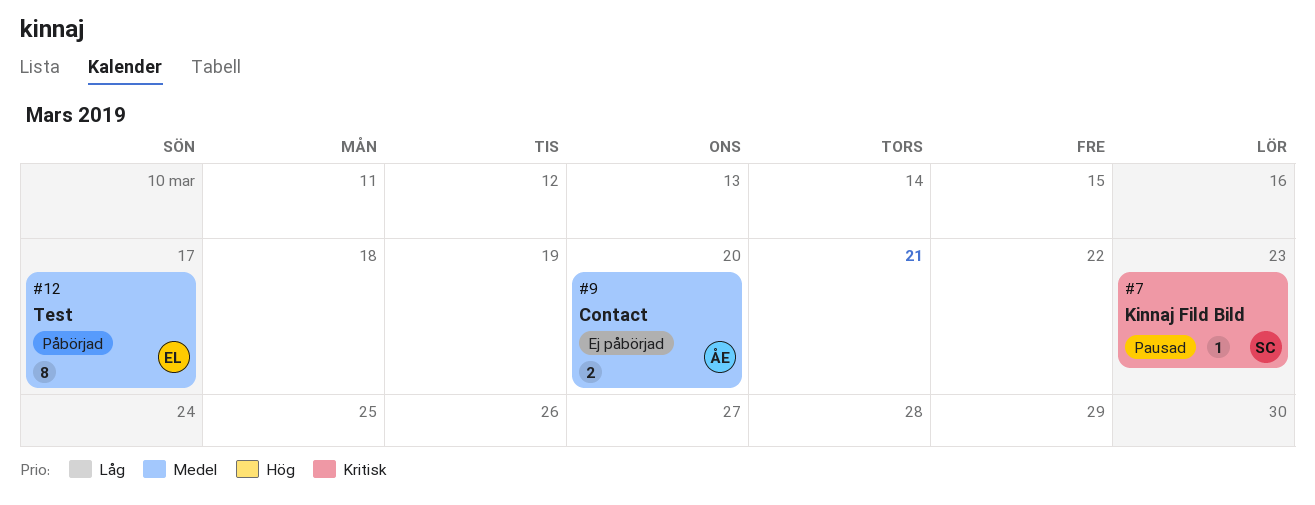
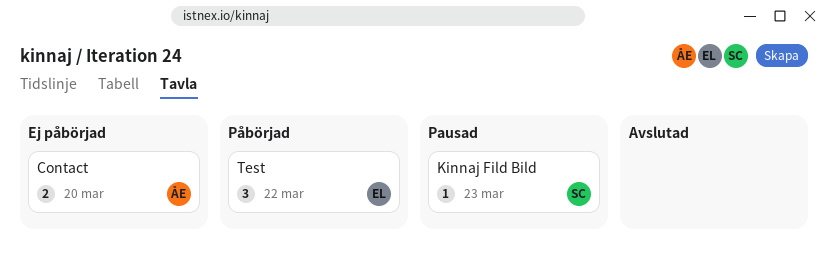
Test, estimate: 8 -> 3
Test, due: Mar 17 -> Mar 22

